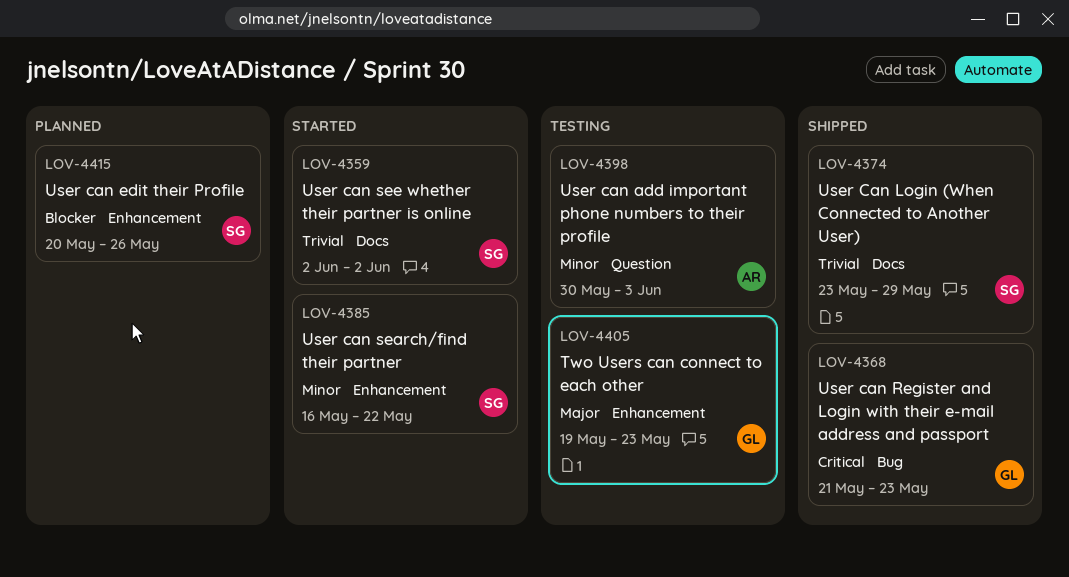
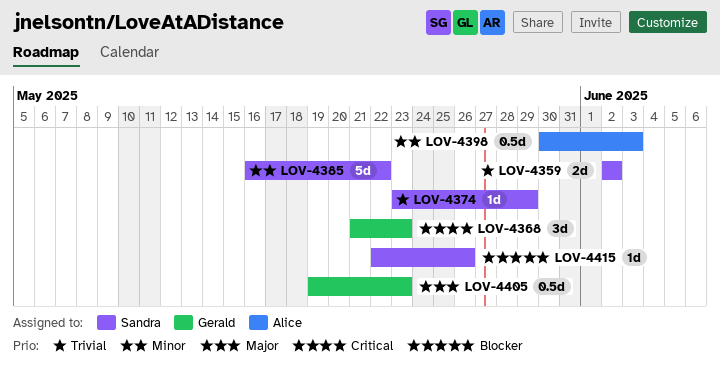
LOV-4415, start: May 20 -> May 22

